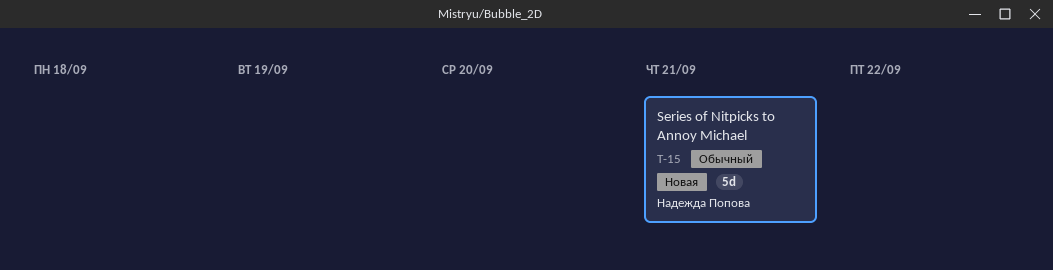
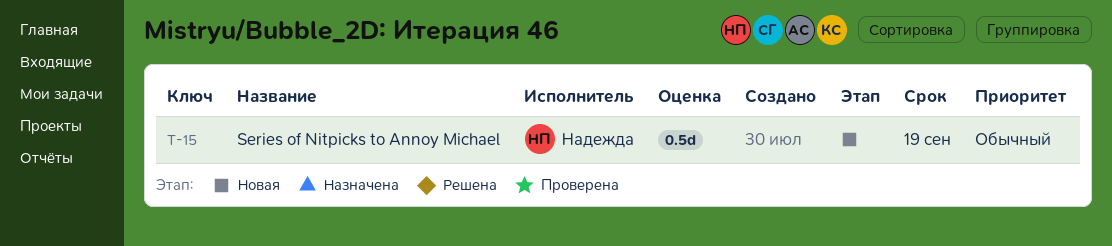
T-15, estimate: 5d -> 0.5d
T-15, due: Sep 21 -> Sep 19

